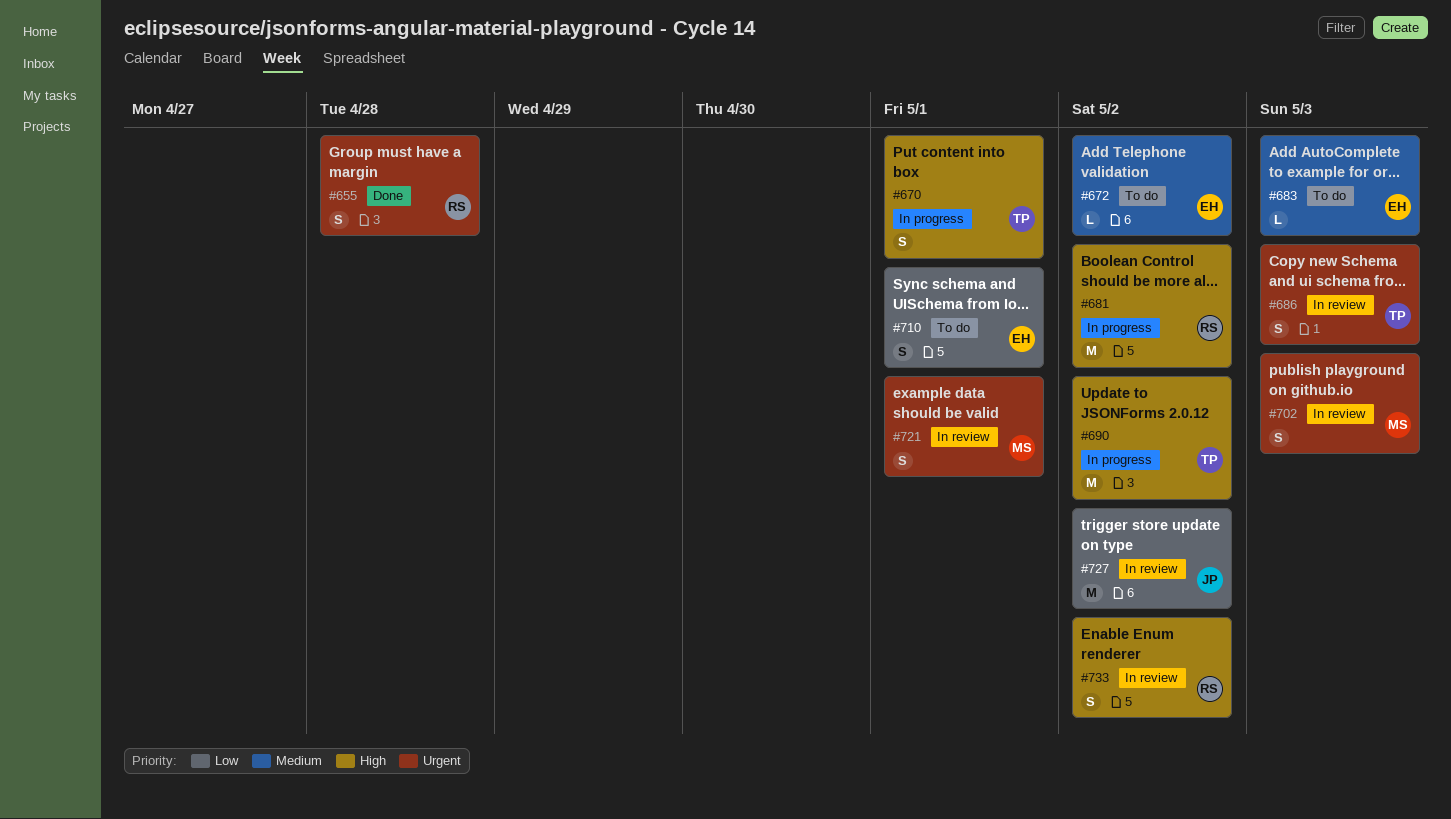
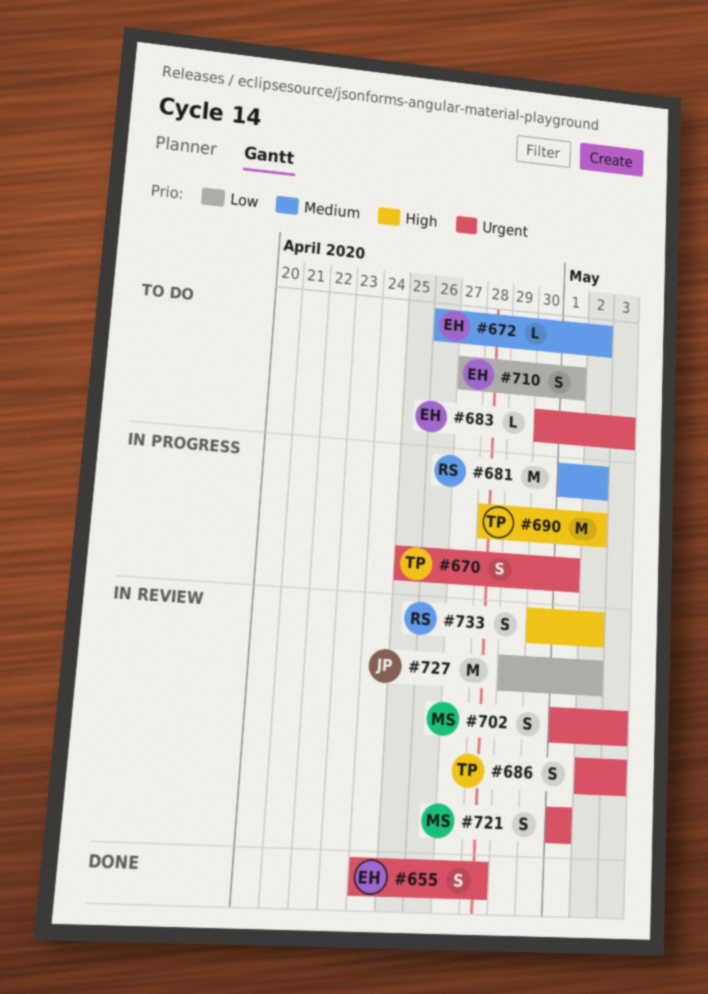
#655, owner: RS -> EH
#670, priority: High -> Urgent
#681, priority: High -> Medium
#683, priority: Medium -> Urgent

